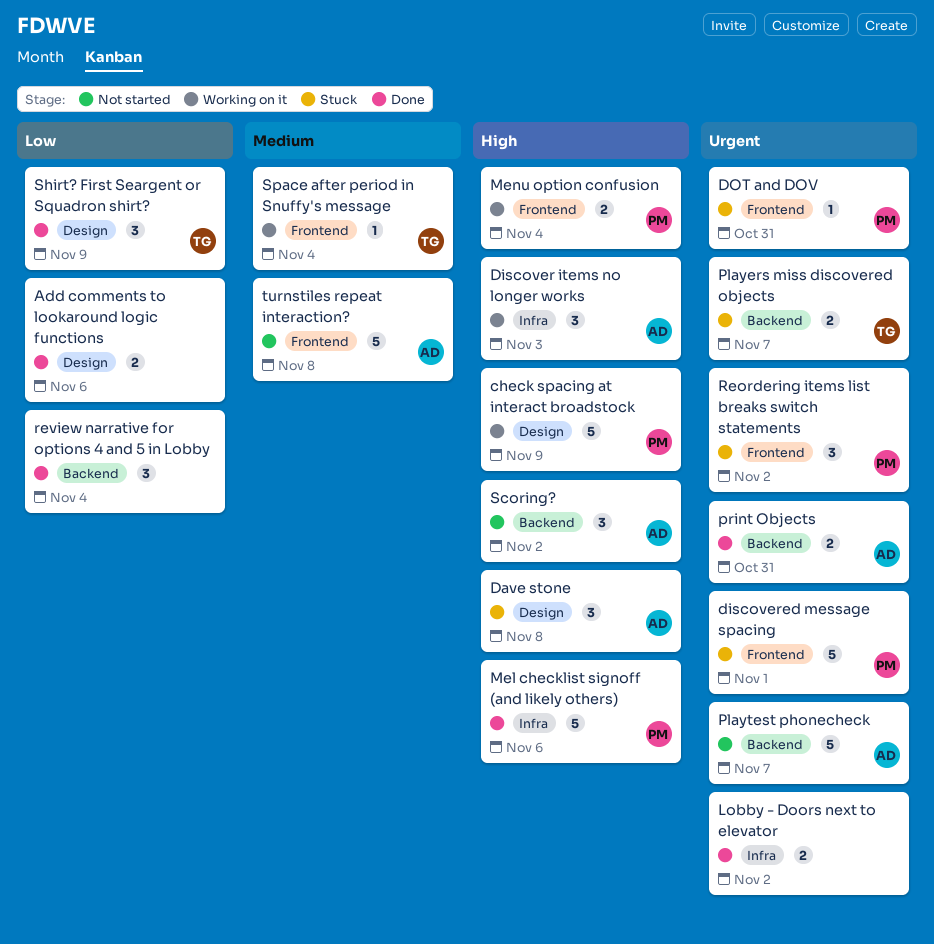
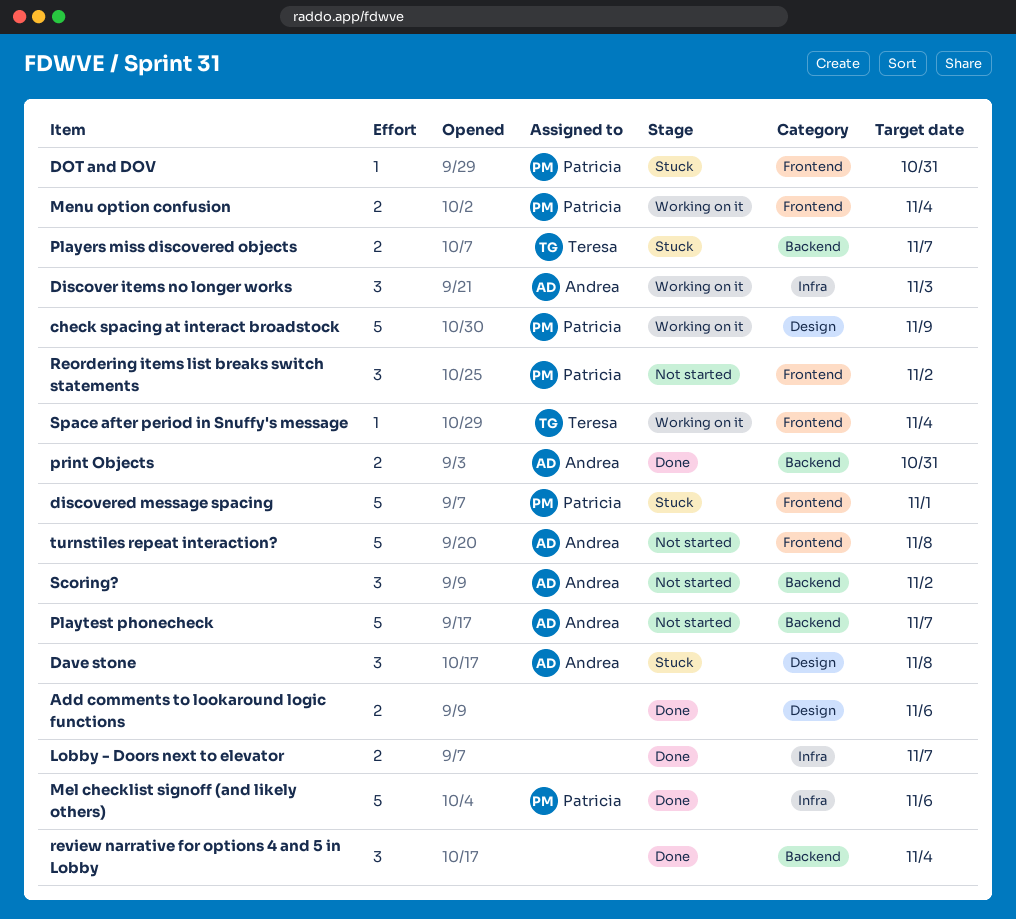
Lobby - Doors next to elevator, due: Nov 2 -> Nov 7
Reordering items list breaks switch statements, status: Stuck -> Not started
Shirt? First Seargent or Squadron shirt?: present -> none

